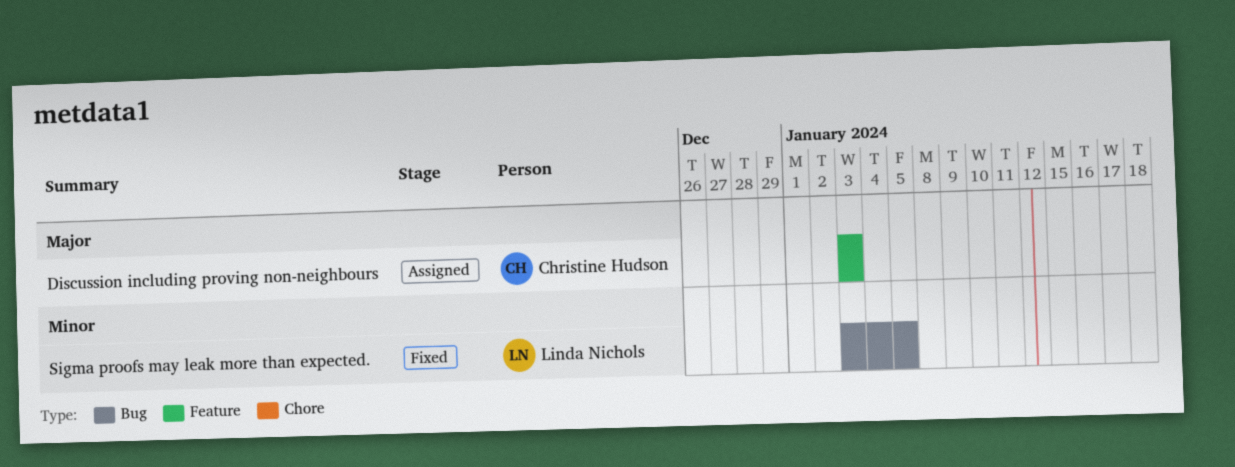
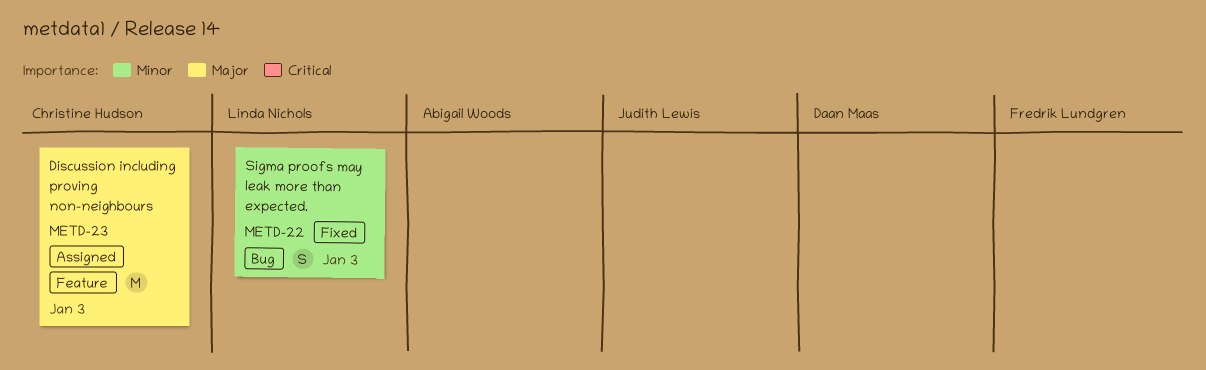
Sigma proofs may leak more than expected., due: Jan 5 -> Jan 3

